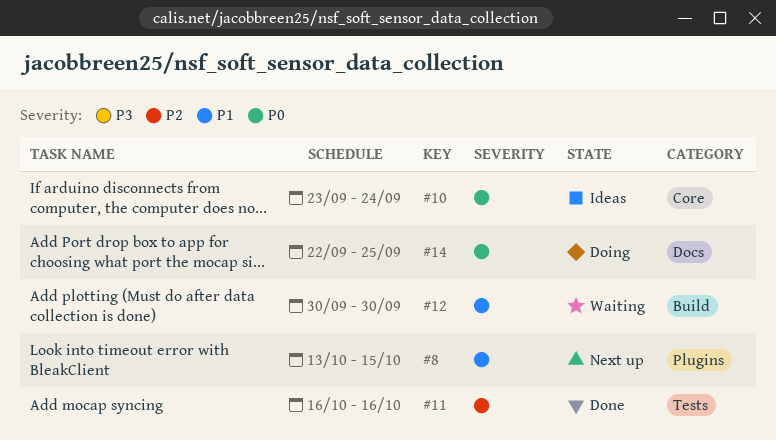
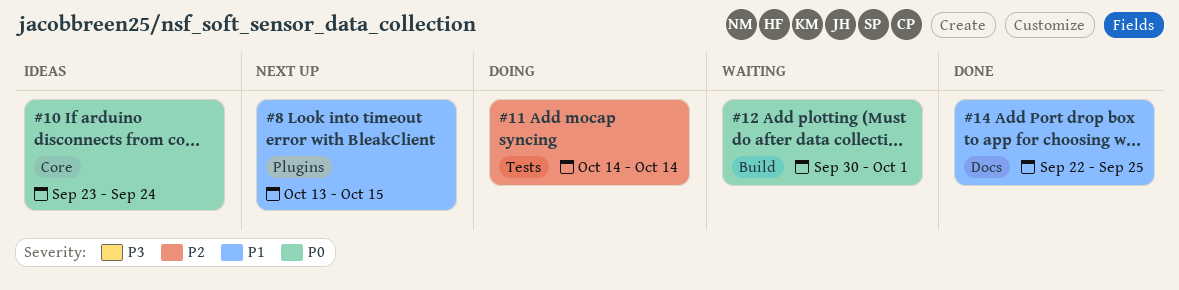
#11, status: Done -> Doing
#11, start: Oct 16 -> Oct 14
#11, due: Oct 16 -> Oct 14
#12, priority: P1 -> P0
#12, due: Sep 30 -> Oct 1
#14, status: Doing -> Done
#14, priority: P0 -> P1

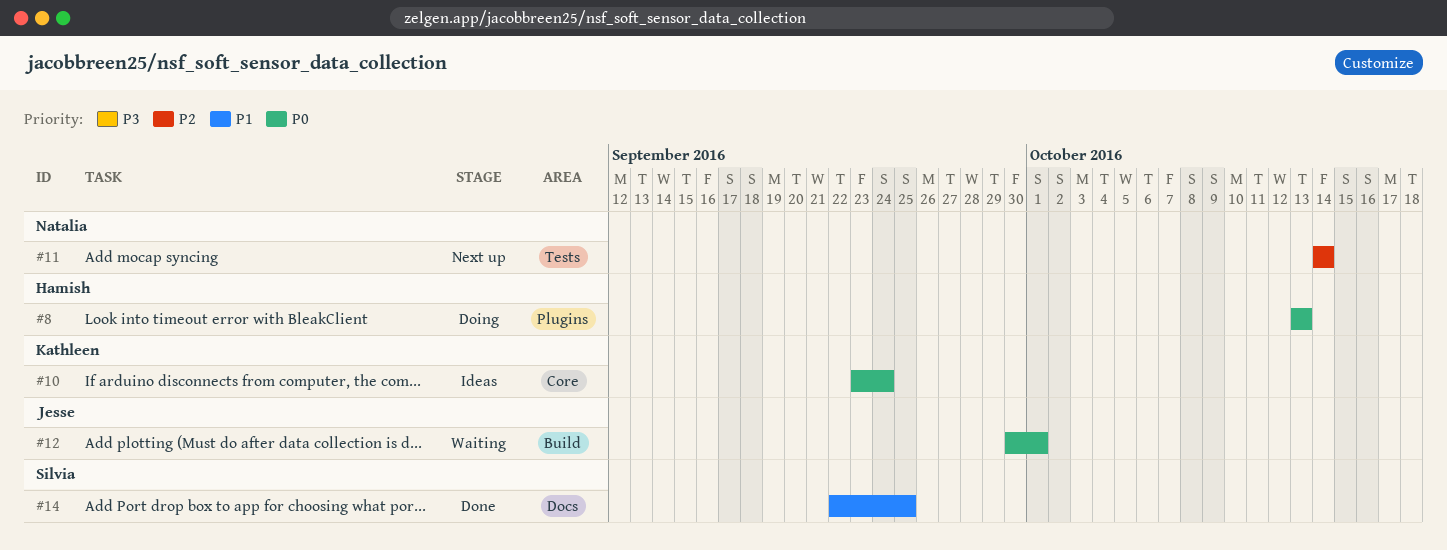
#8, status: Next up -> Doing
#8, priority: P1 -> P0
#8, due: Oct 15 -> Oct 13
#11, status: Doing -> Next up

